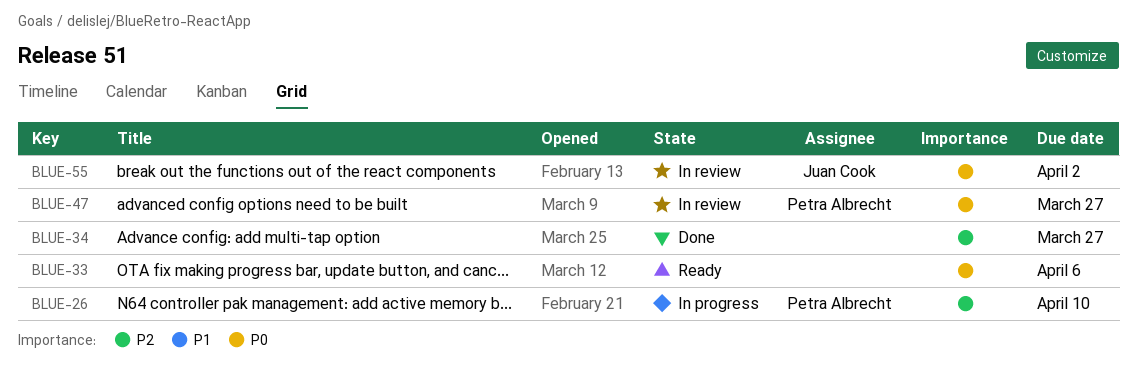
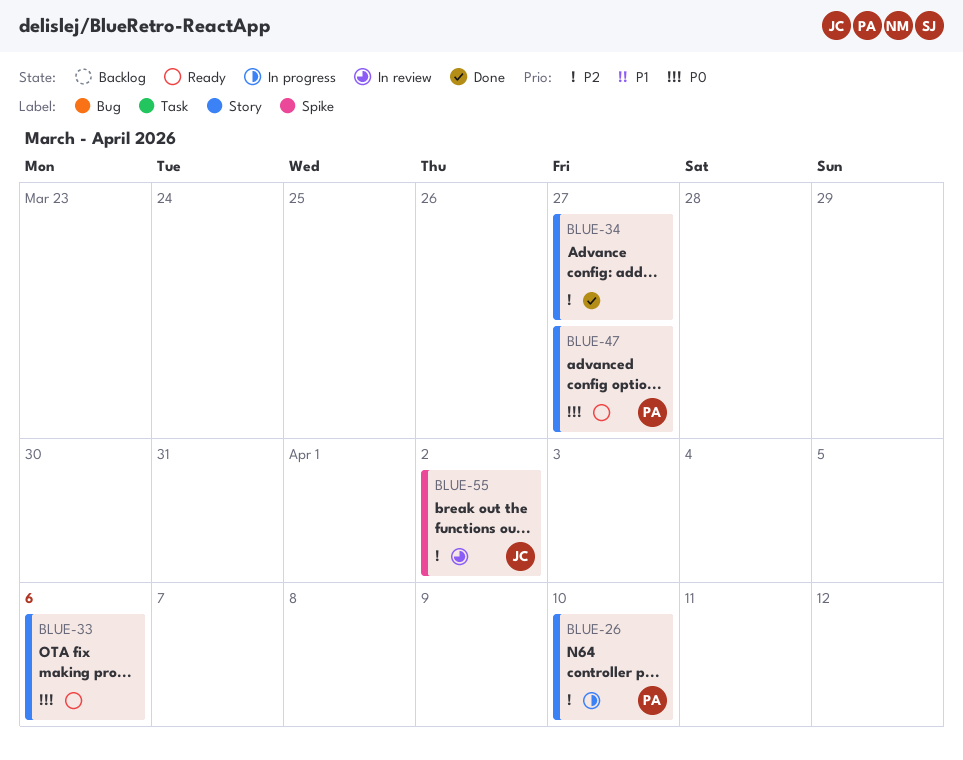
BLUE-47, status: In review -> Ready
BLUE-55, priority: P0 -> P2

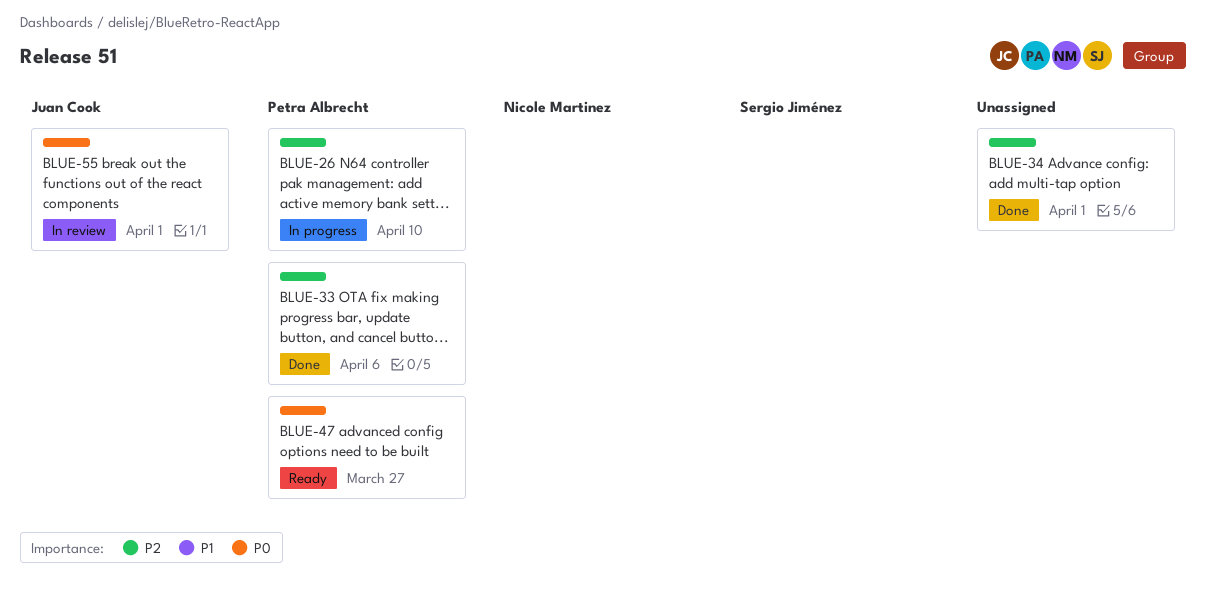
BLUE-33, status: Ready -> Done
BLUE-33, owner: none -> Petra Albrecht
BLUE-33, priority: P0 -> P2
BLUE-34, due: Mar 27 -> Apr 1
BLUE-55, priority: P2 -> P0
BLUE-55, due: Apr 2 -> Apr 1

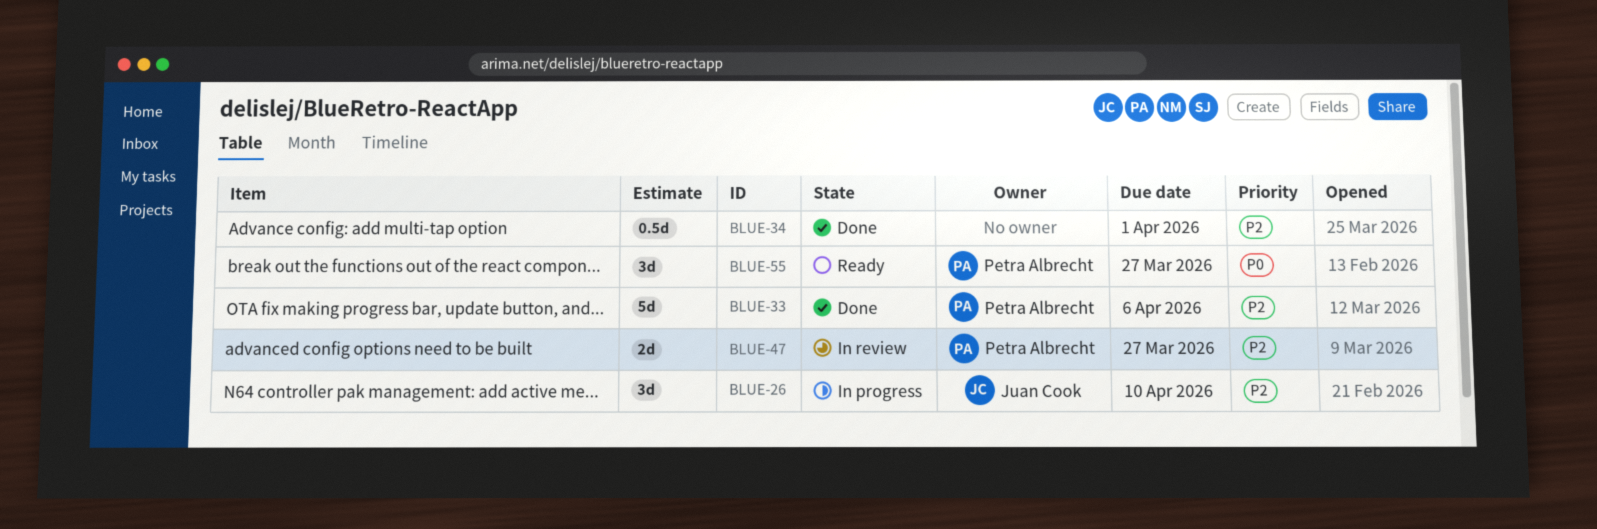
BLUE-26, owner: Petra Albrecht -> Juan Cook
BLUE-47, status: Ready -> In review
BLUE-47, priority: P0 -> P2
BLUE-55, status: In review -> Ready
BLUE-55, owner: Juan Cook -> Petra Albrecht
BLUE-55, due: Apr 1 -> Mar 27

